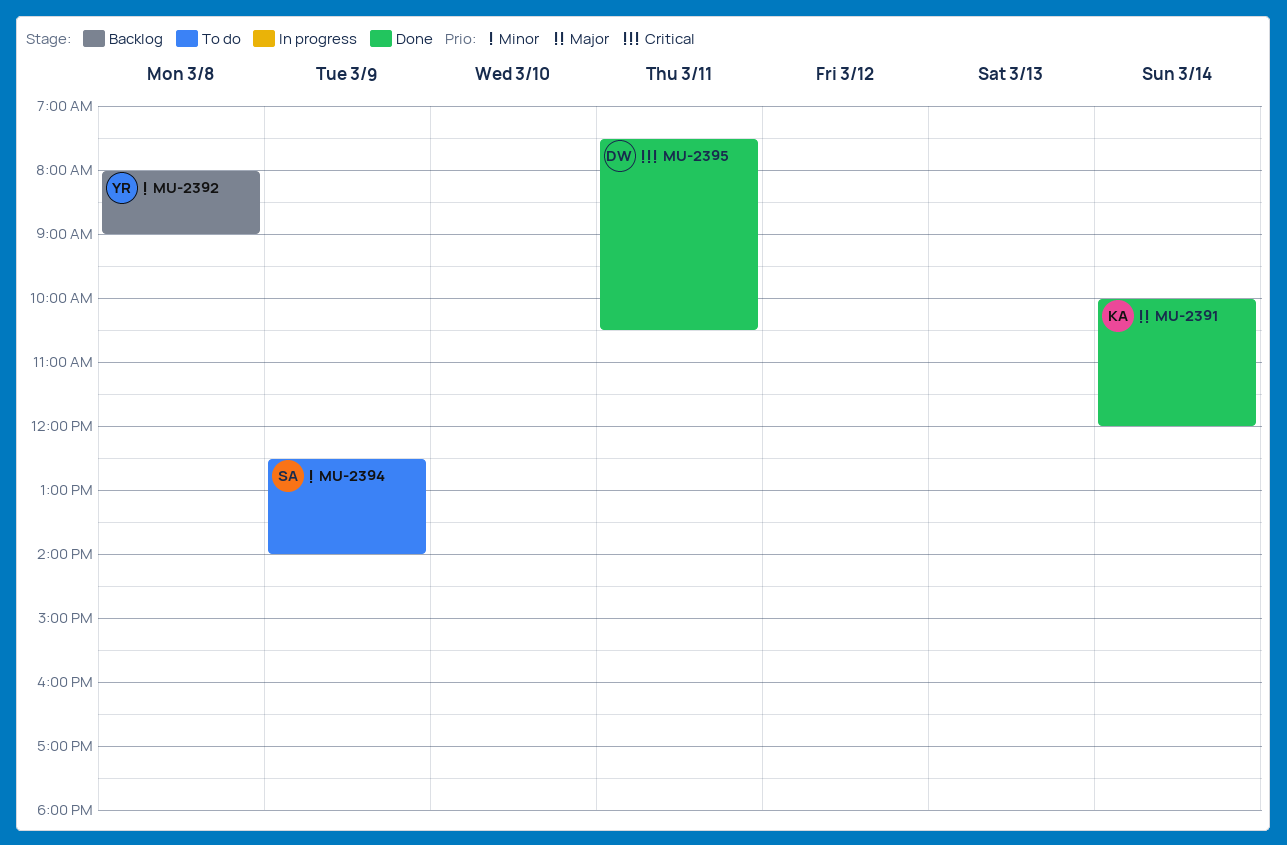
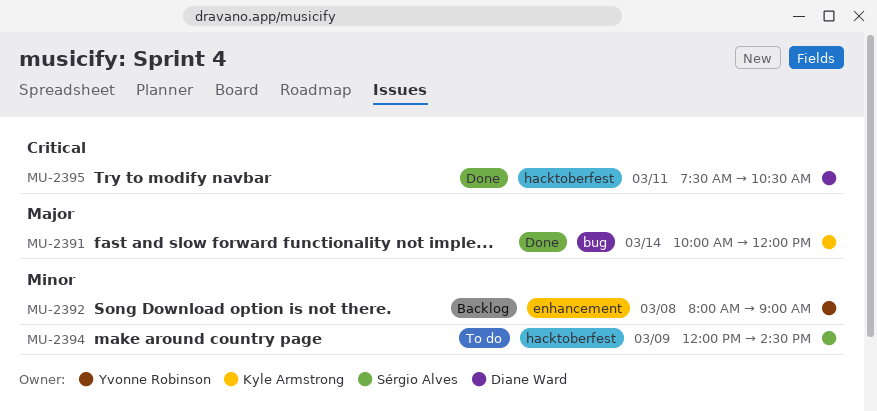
MU-2394, begins: 12:30 -> 12:00
MU-2394, ends: 14:00 -> 14:30

